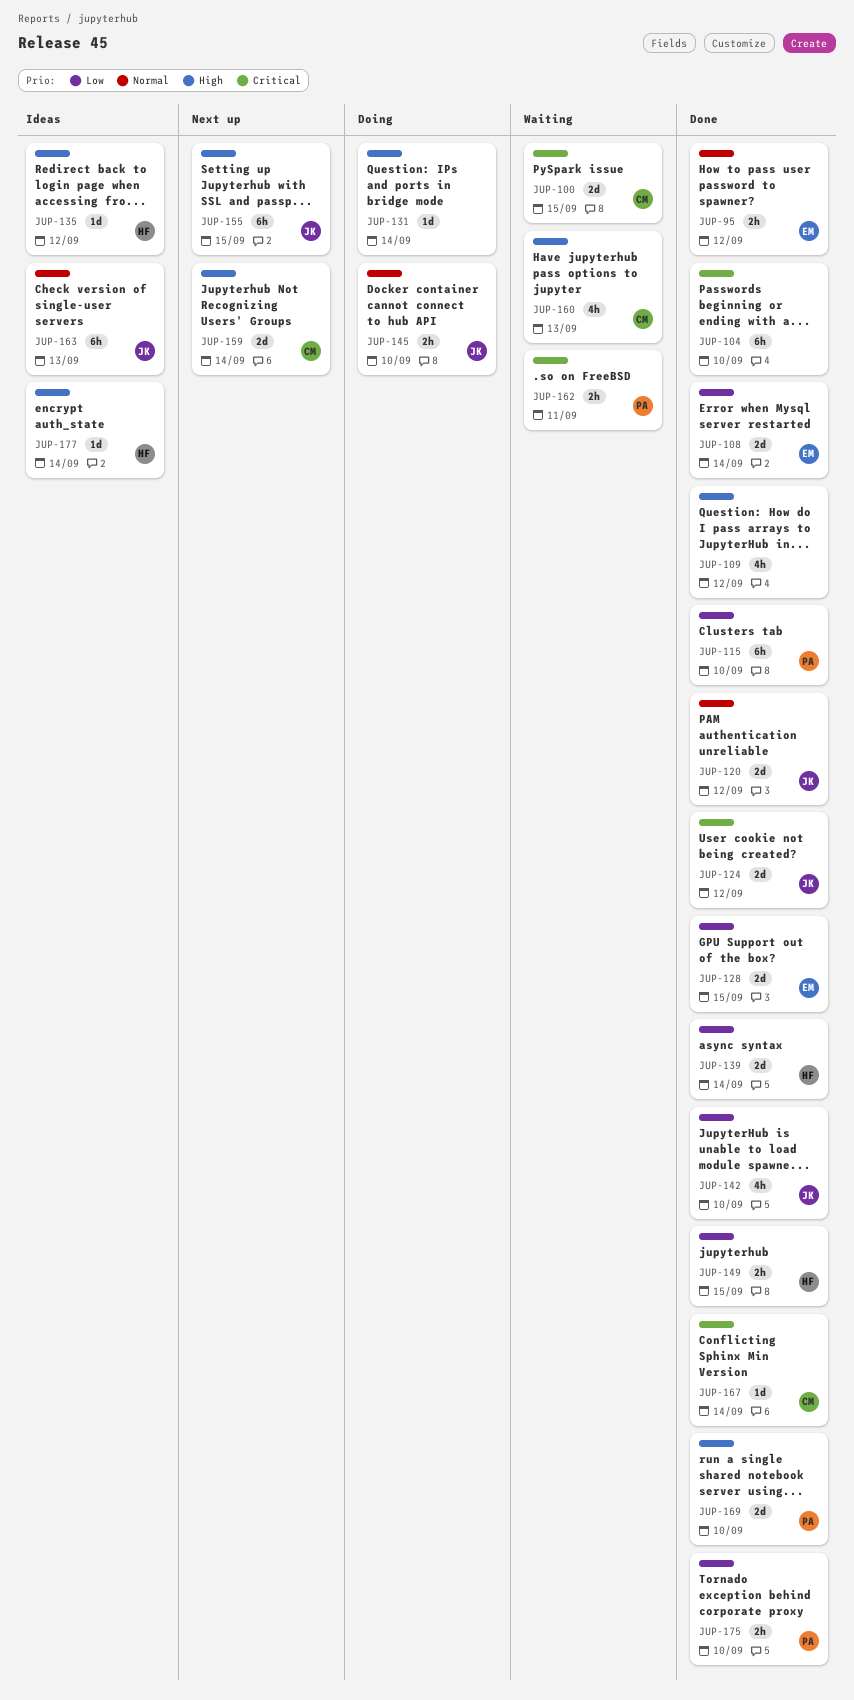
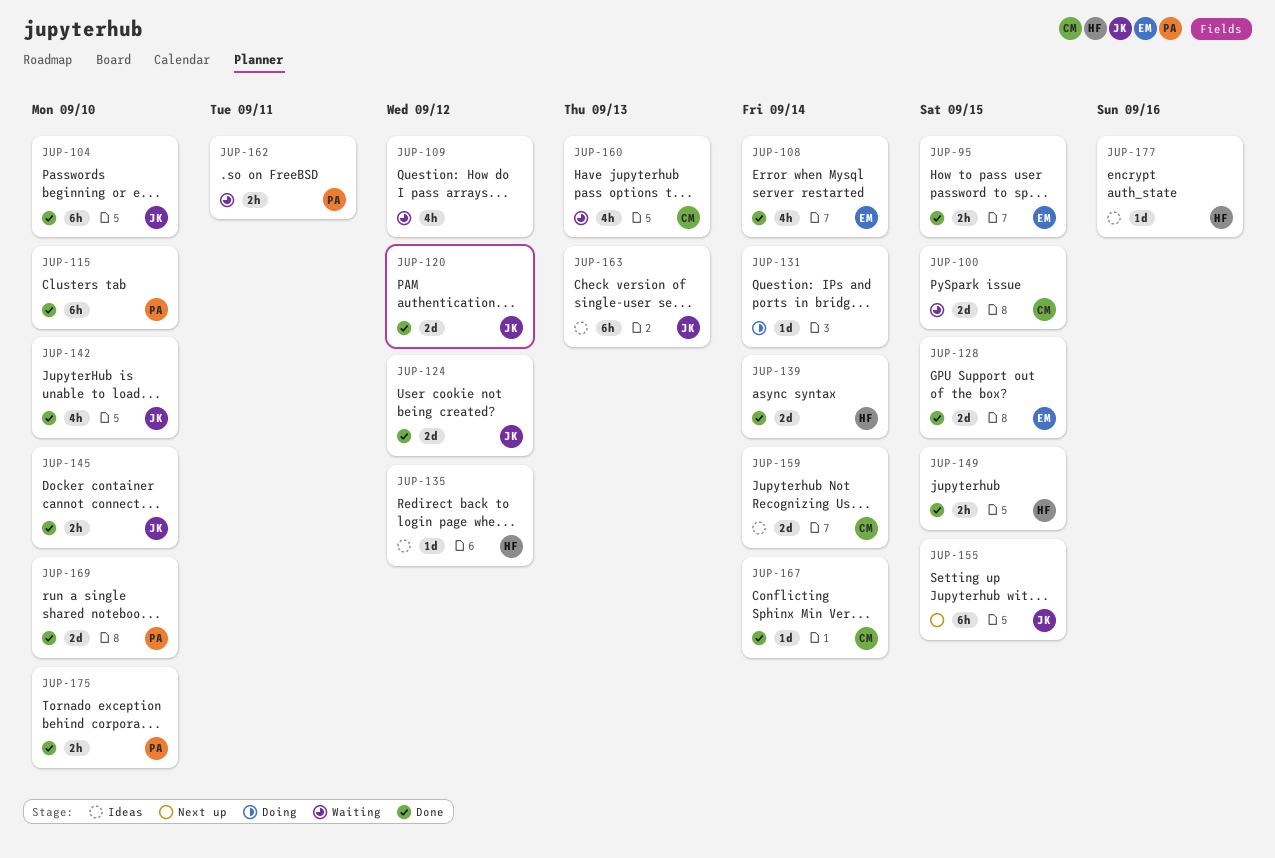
JUP-95, due: Sep 12 -> Sep 15
JUP-104, owner: none -> JK
JUP-108, estimate: 2d -> 4h
JUP-109, status: Done -> Waiting
JUP-145, status: Doing -> Done
JUP-159, status: Next up -> Ideas
JUP-177, due: Sep 14 -> Sep 16

